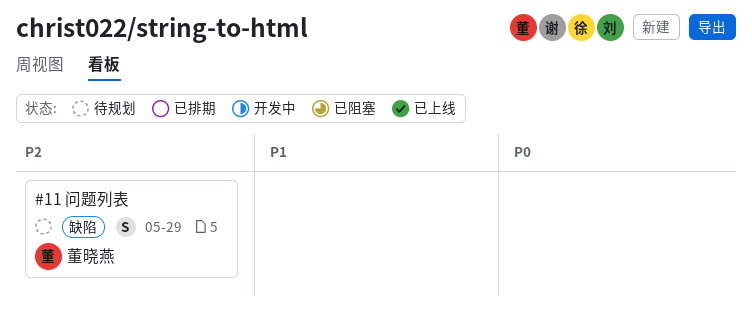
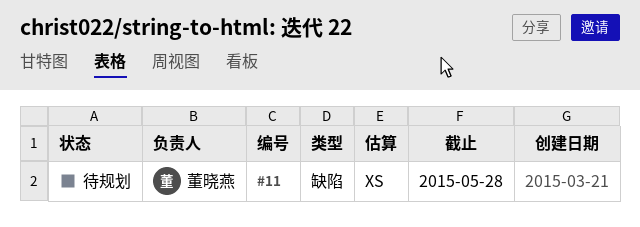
#11, estimate: S -> XS
#11, due: May 29 -> May 28

